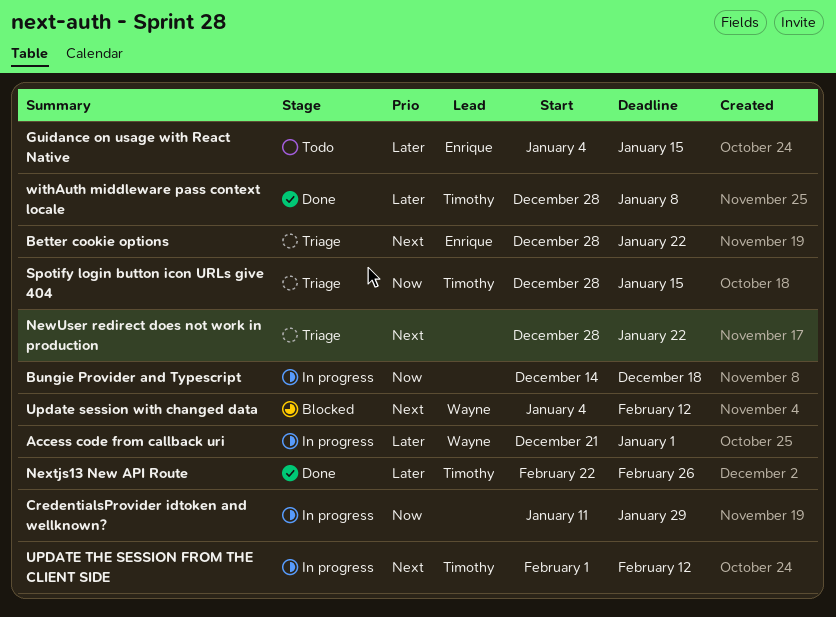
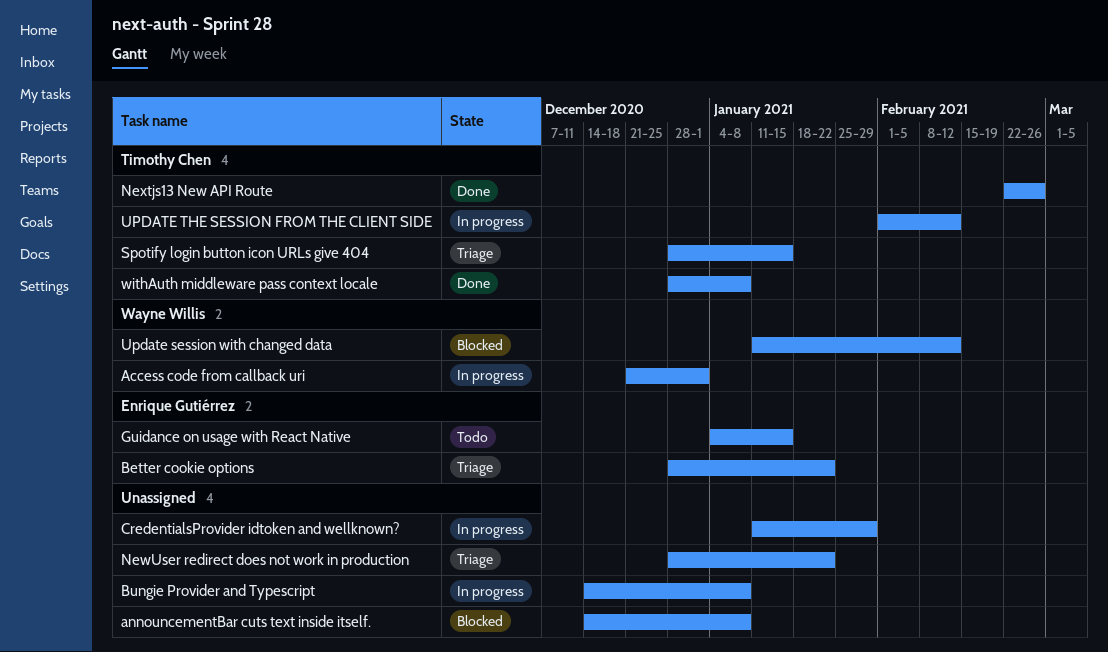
announcementBar cuts text inside itself.: none -> present
Bungie Provider and Typescript, due: Dec 18 -> Jan 8
Update session with changed data, start: Jan 4 -> Jan 11

